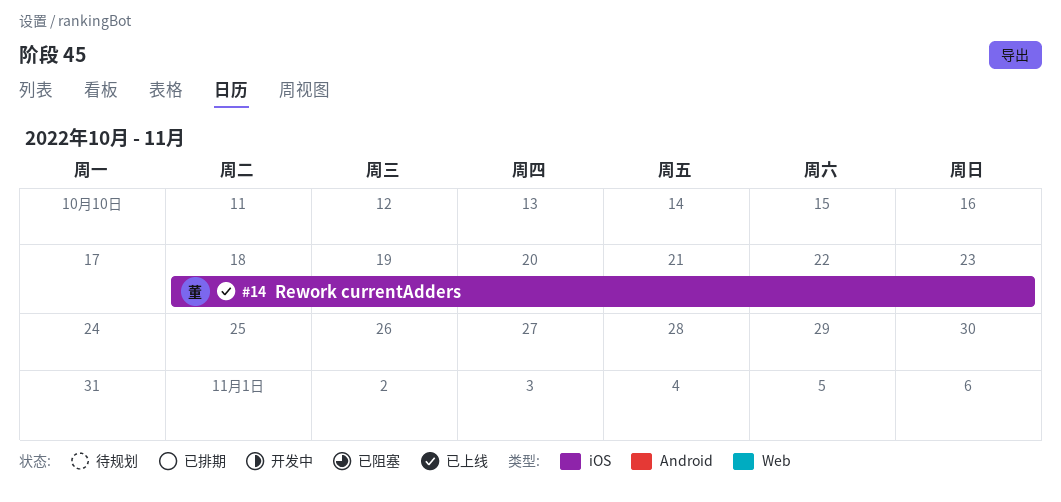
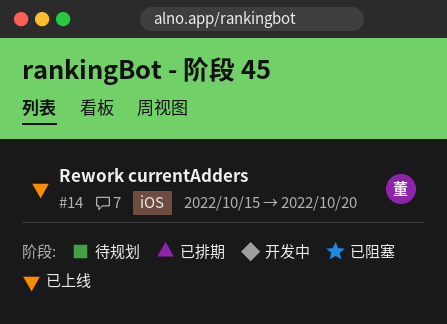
#14, start: Oct 18 -> Oct 15
#14, due: Oct 23 -> Oct 20

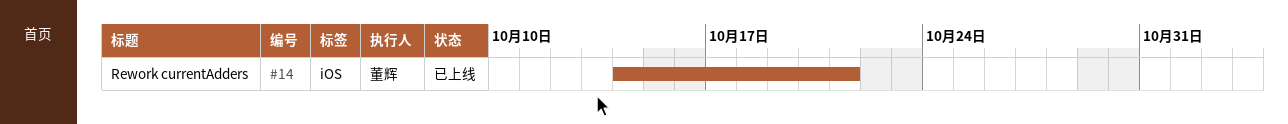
#14, start: Oct 15 -> Oct 14
#14, due: Oct 20 -> Oct 21

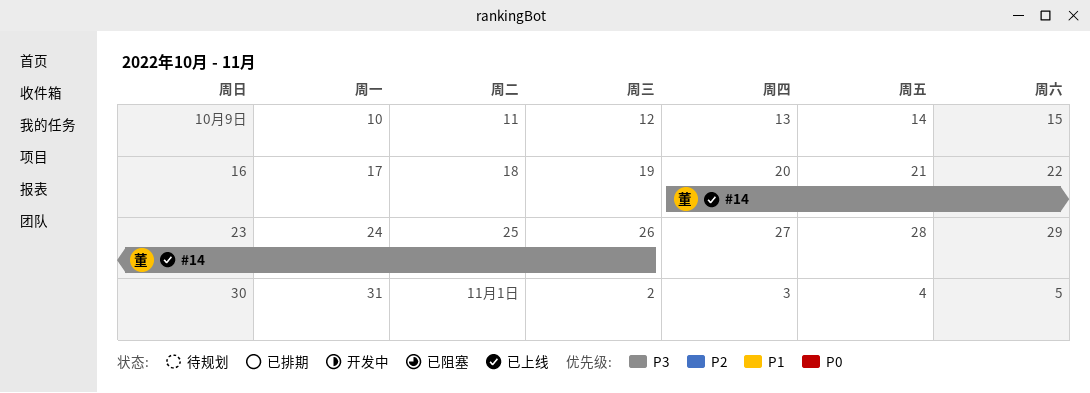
#14, start: Oct 14 -> Oct 20
#14, due: Oct 21 -> Oct 26

